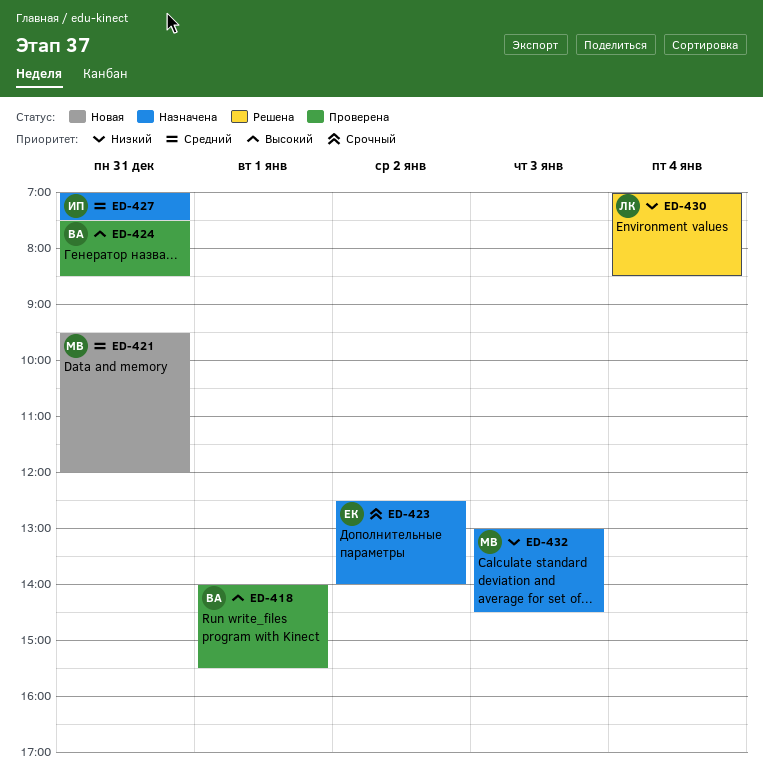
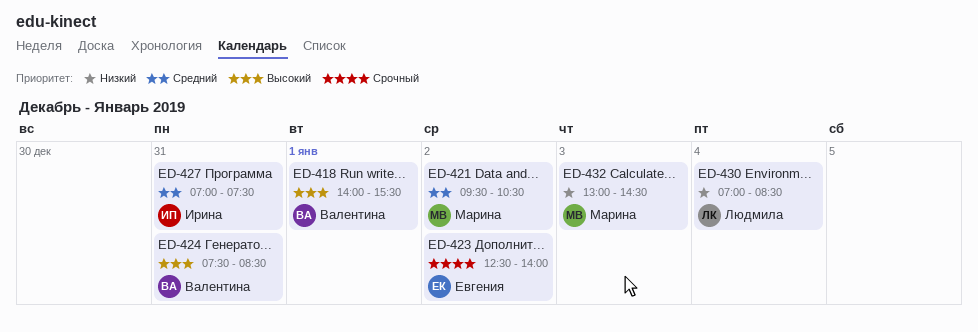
ED-421, day: Dec 31 -> Jan 2
ED-421, ends: 12:00 -> 10:30

